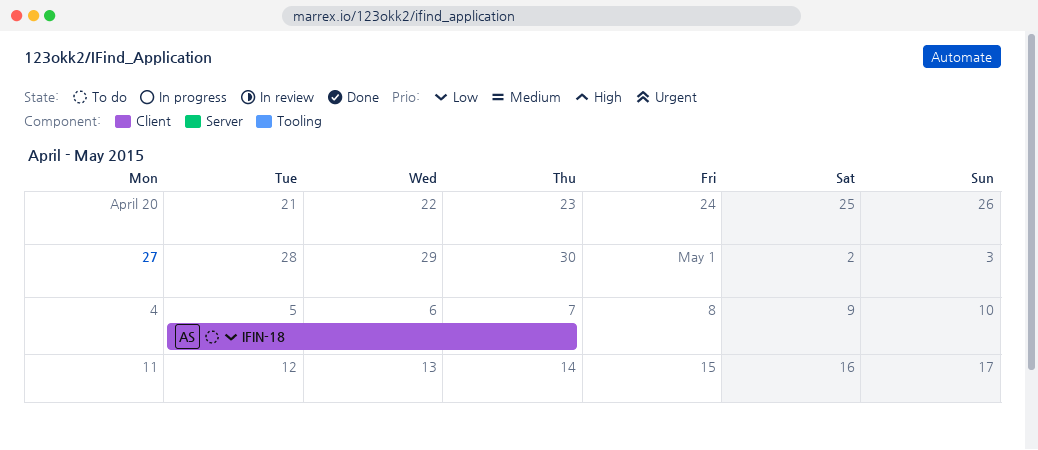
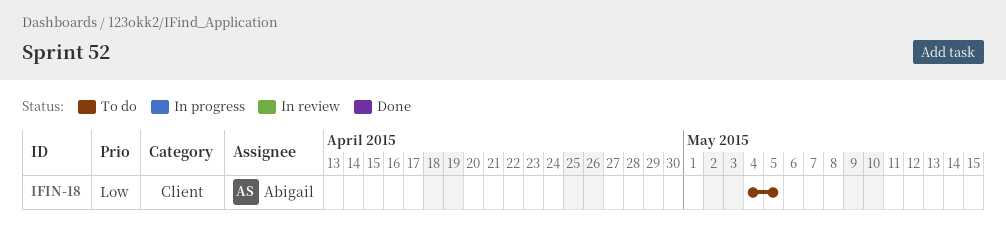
IFIN-18, start: May 5 -> May 4
IFIN-18, due: May 7 -> May 5

